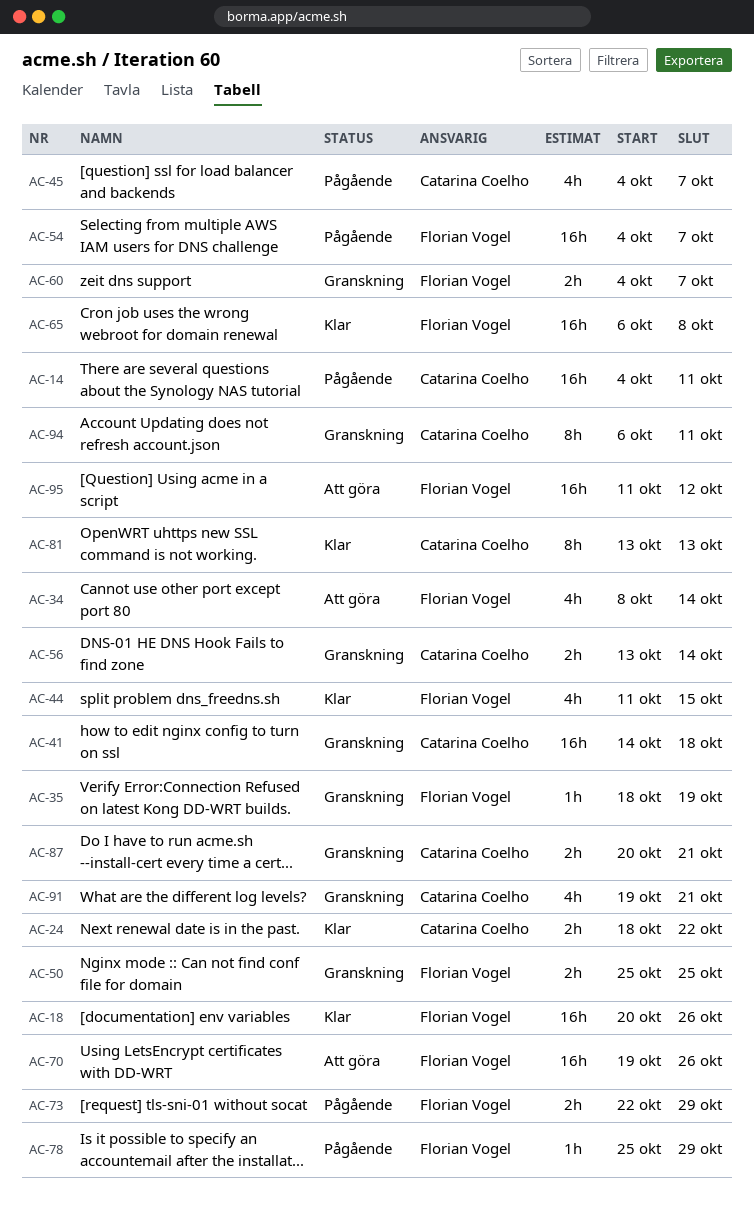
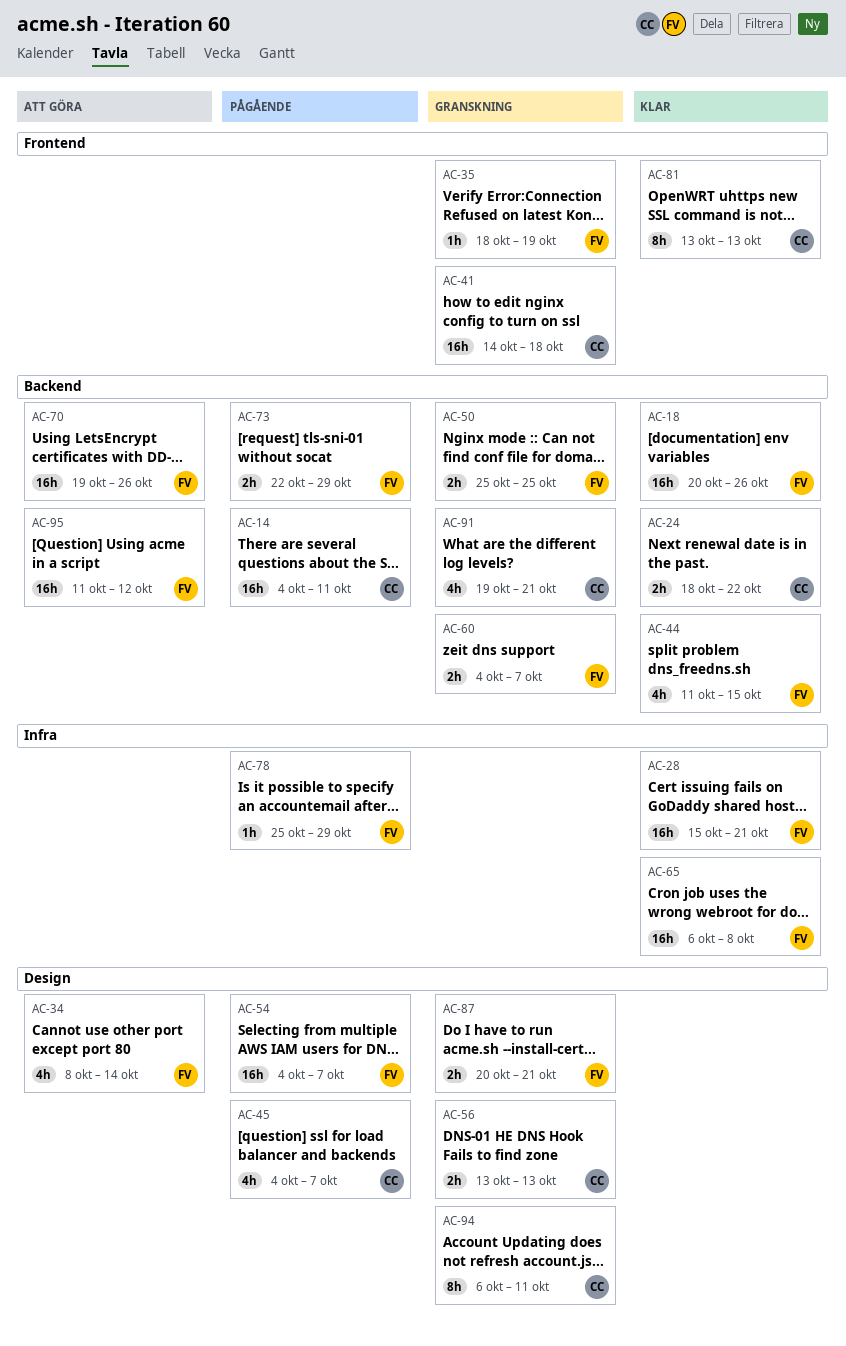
AC-28: none -> present
AC-56, due: Oct 14 -> Oct 13
AC-87, owner: Catarina Coelho -> Florian Vogel

